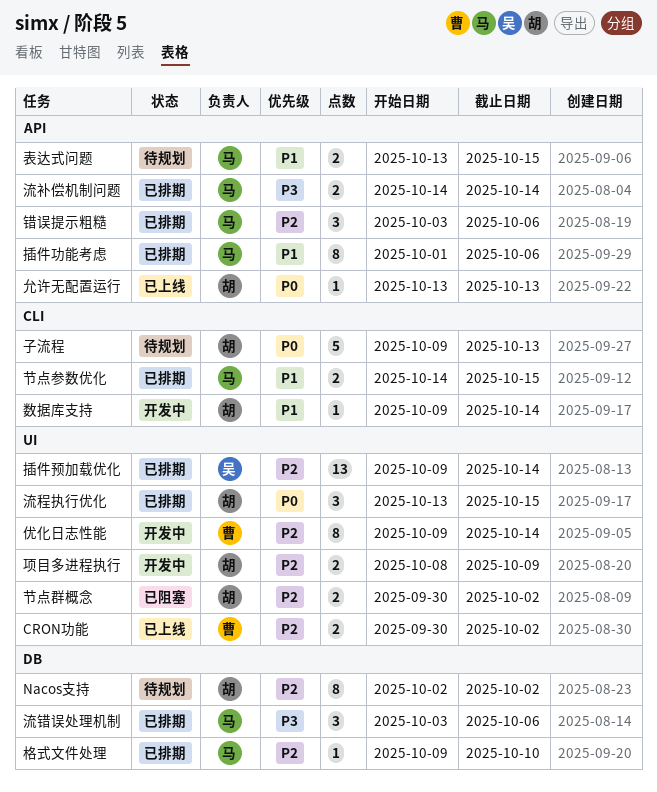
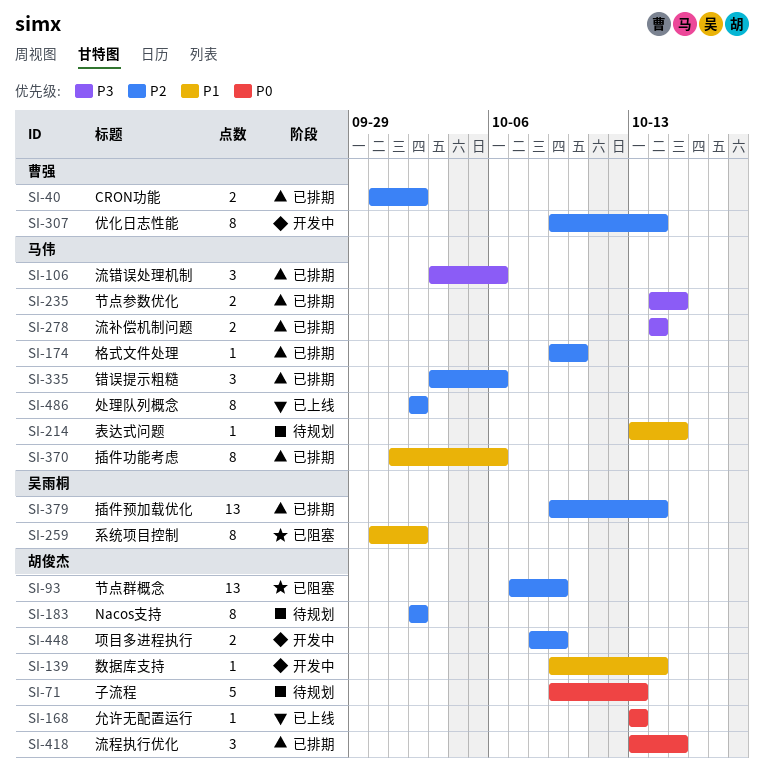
CRON功能, status: 已上线 -> 已排期
处理队列概念: none -> present
系统项目控制: none -> present
节点参数优化, priority: P1 -> P3
节点群概念, estimate: 2 -> 13
节点群概念, start: Sep 30 -> Oct 7
节点群概念, due: Oct 2 -> Oct 9
表达式问题, estimate: 2 -> 1

